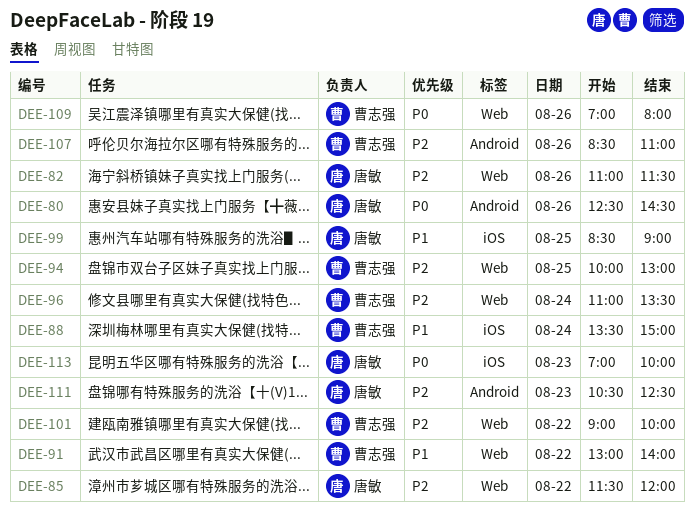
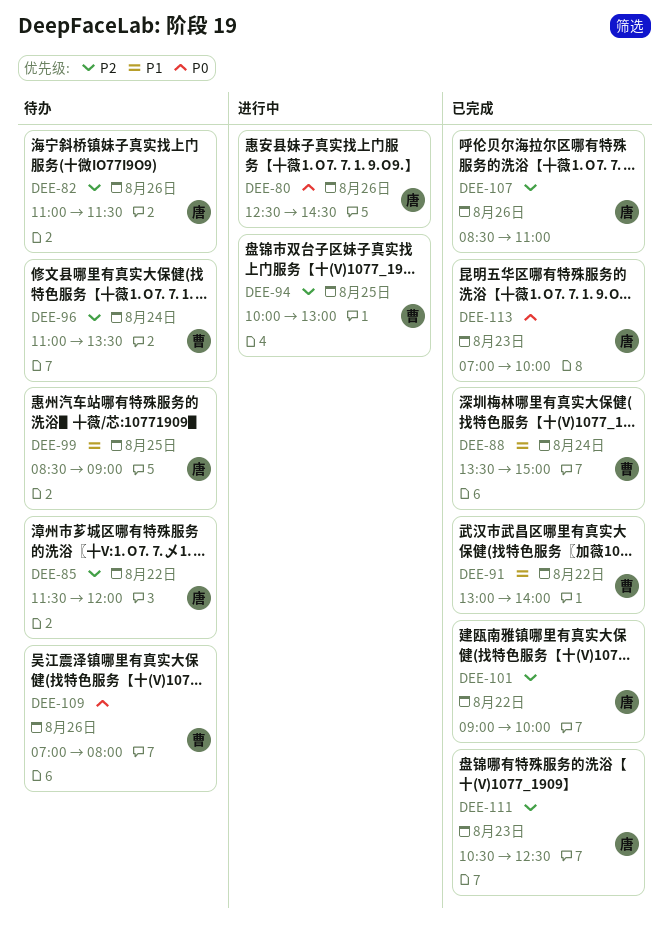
DEE-101, owner: 曹志强 -> 唐敏
DEE-107, owner: 曹志强 -> 唐敏

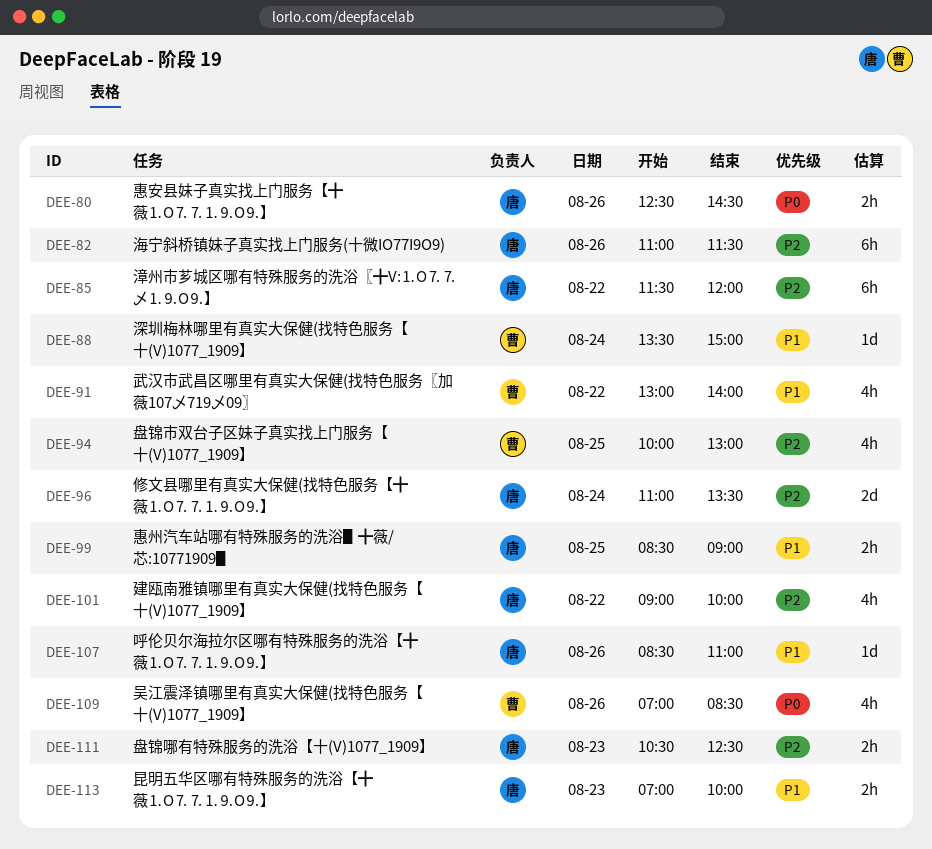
DEE-96, owner: 曹 -> 唐
DEE-107, priority: P2 -> P1
DEE-109, ends: 08:00 -> 08:30
DEE-113, priority: P0 -> P1

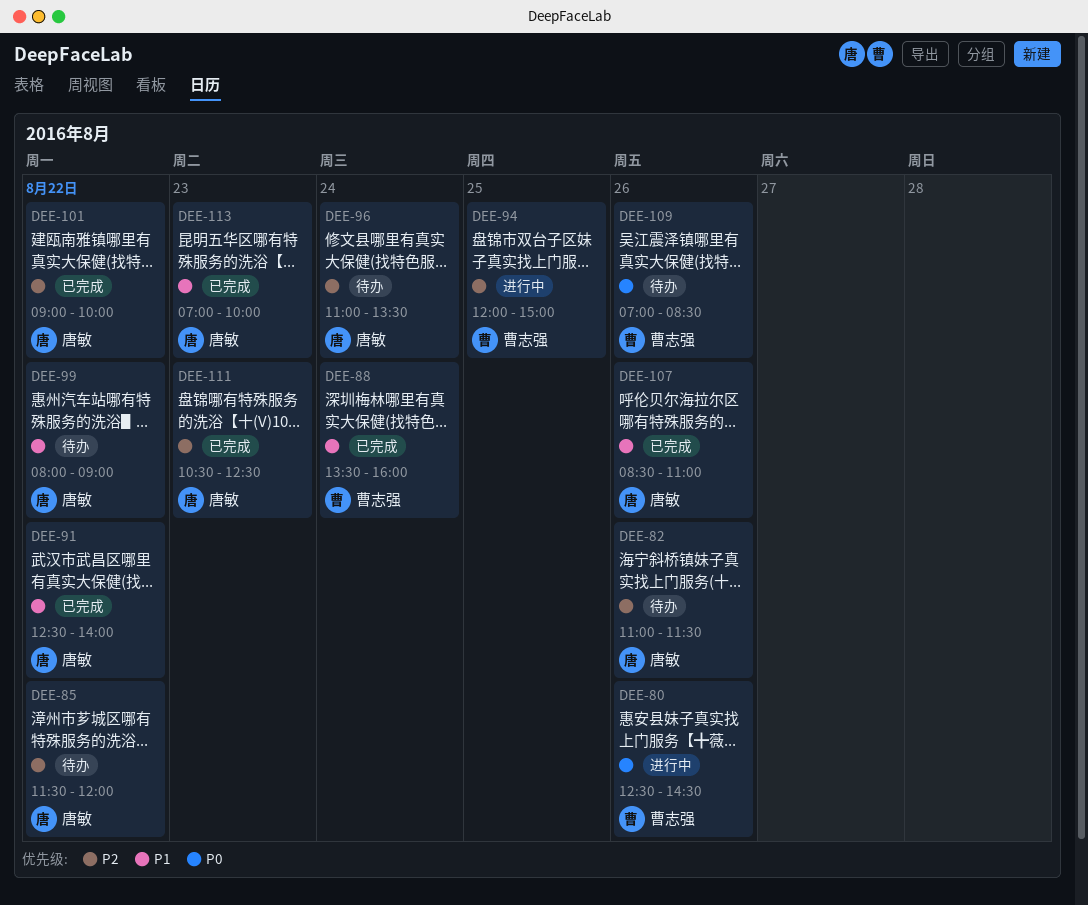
DEE-80, owner: 唐敏 -> 曹志强
DEE-88, ends: 15:00 -> 16:00
DEE-91, owner: 曹志强 -> 唐敏
DEE-91, begins: 13:00 -> 12:30
DEE-94, begins: 10:00 -> 12:00
DEE-94, ends: 13:00 -> 15:00
DEE-99, day: Aug 25 -> Aug 22
DEE-99, begins: 08:30 -> 08:00

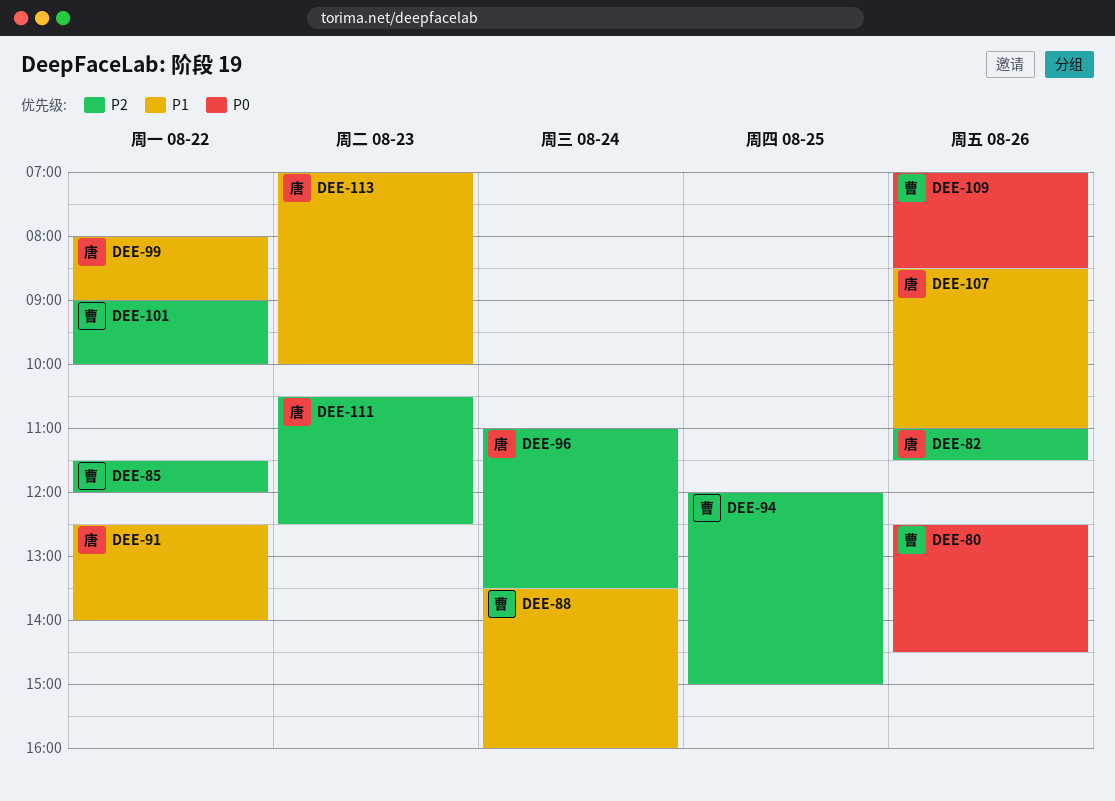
DEE-85, owner: 唐敏 -> 曹志强
DEE-101, owner: 唐敏 -> 曹志强

